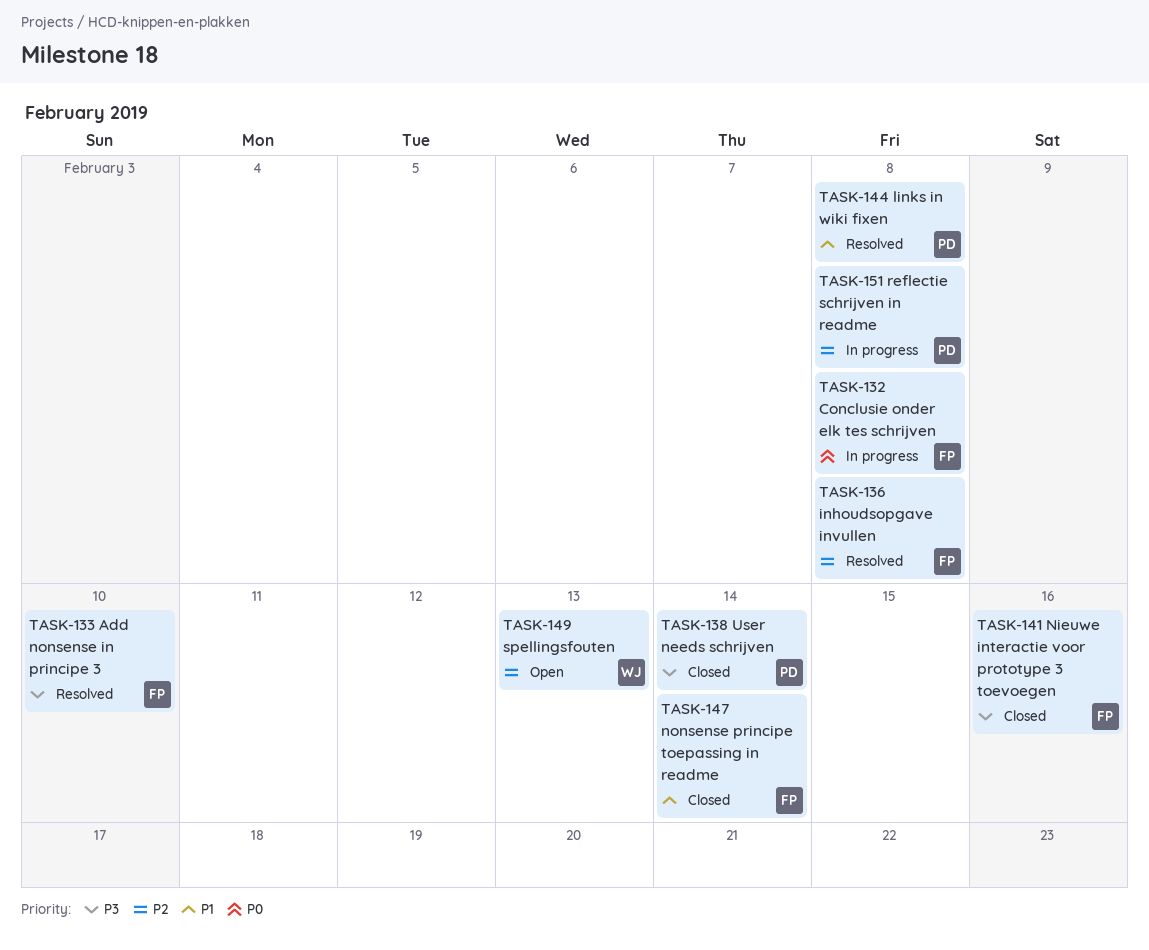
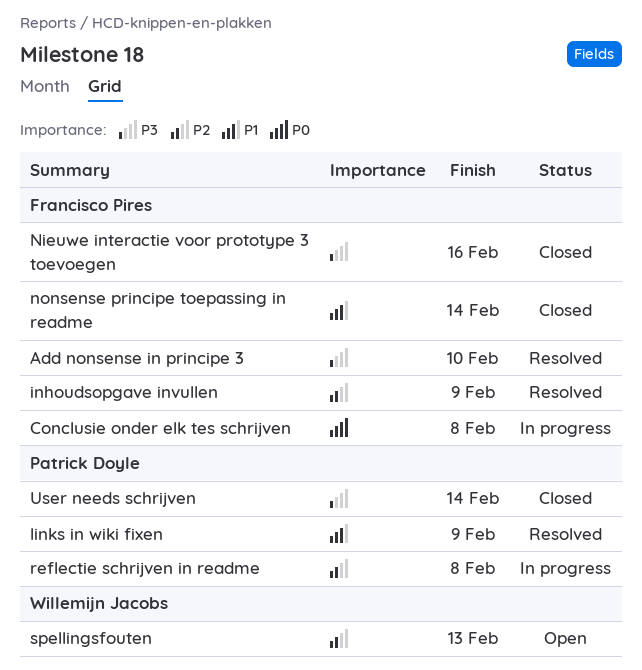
inhoudsopgave invullen, due: Feb 8 -> Feb 9
links in wiki fixen, due: Feb 8 -> Feb 9

